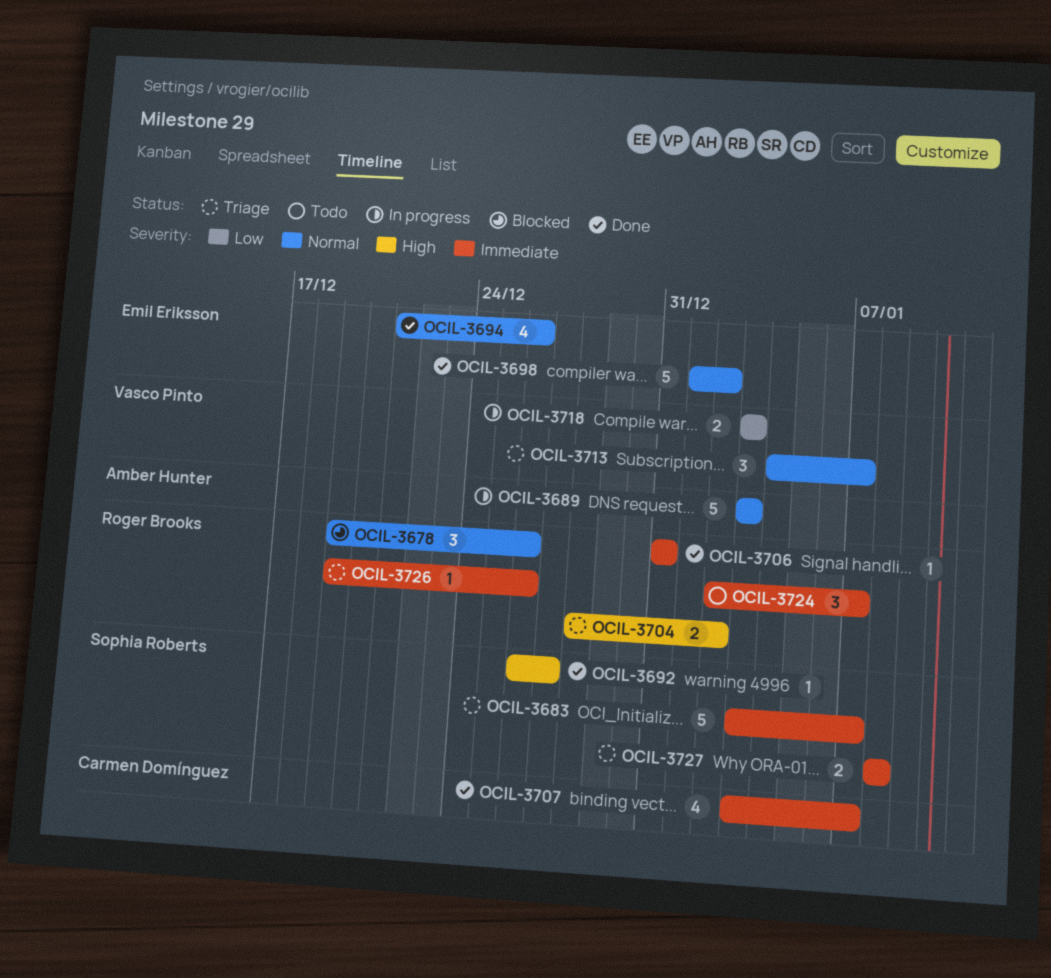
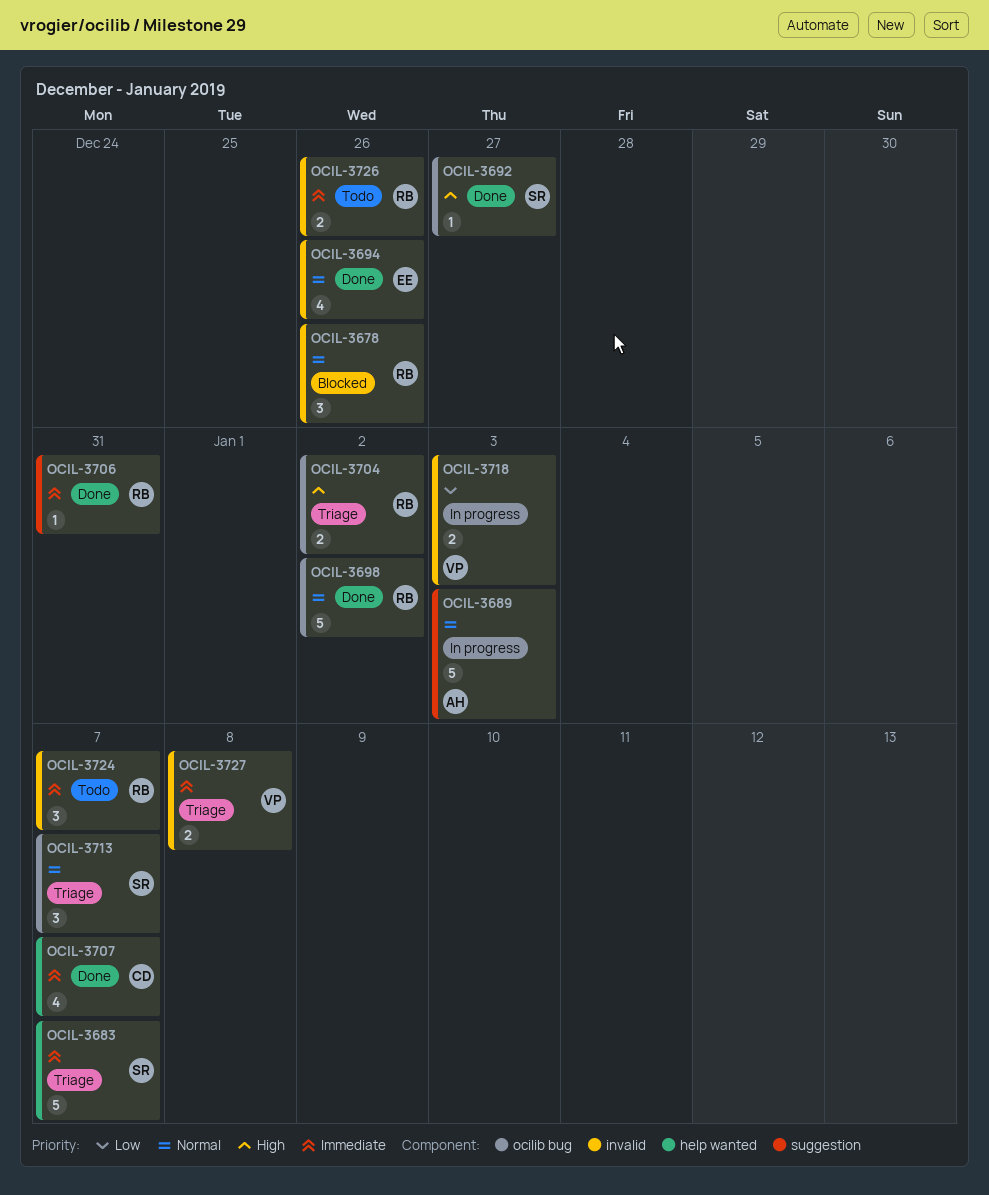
OCIL-3698, owner: Emil Eriksson -> Roger Brooks
OCIL-3713, owner: Vasco Pinto -> Sophia Roberts
OCIL-3726, status: Triage -> Todo
OCIL-3726, estimate: 1 -> 2
OCIL-3727, owner: Sophia Roberts -> Vasco Pinto

